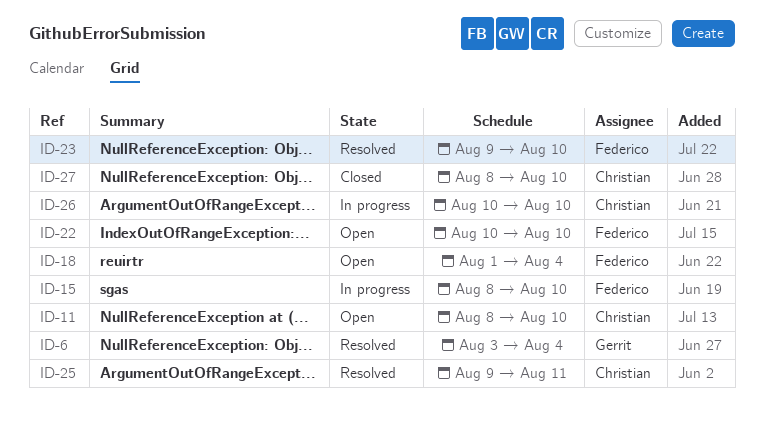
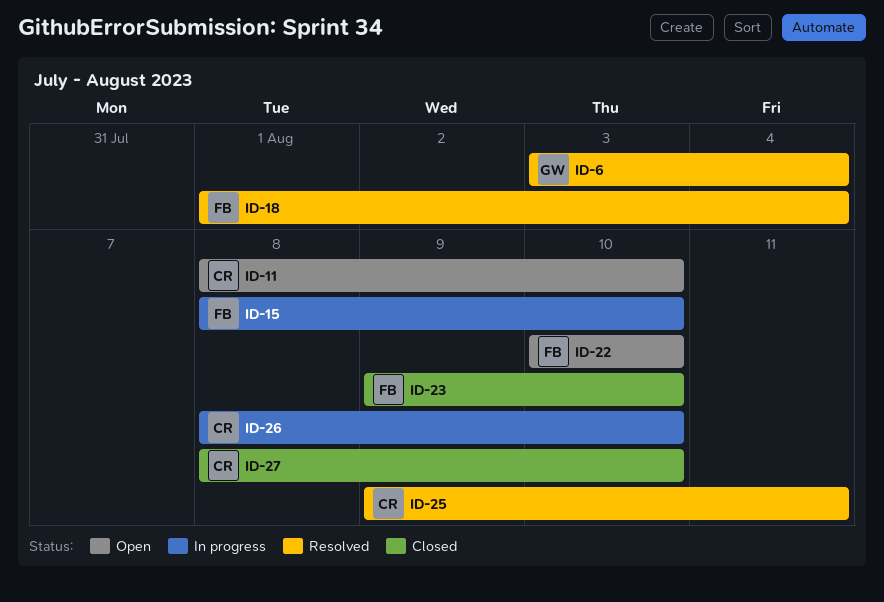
ID-18, status: Open -> Resolved
ID-23, status: Resolved -> Closed
ID-26, start: Aug 10 -> Aug 8

